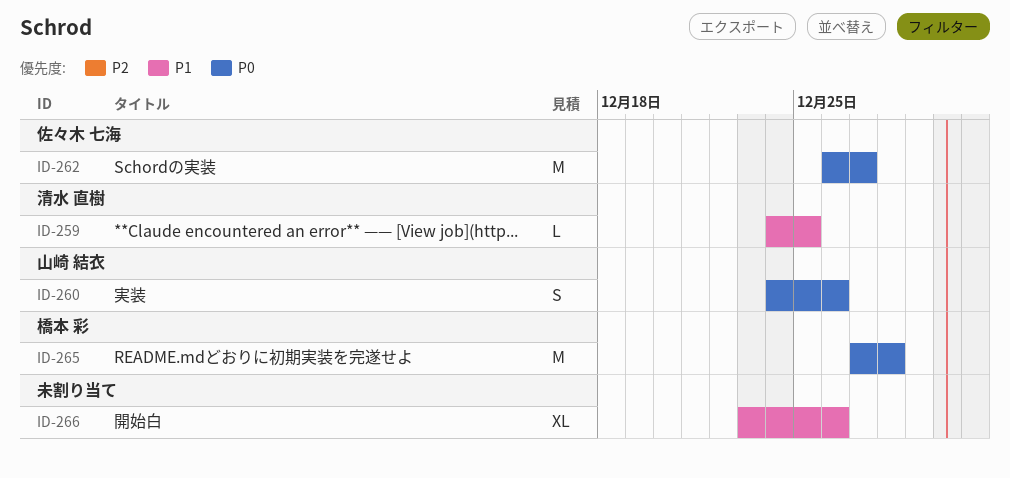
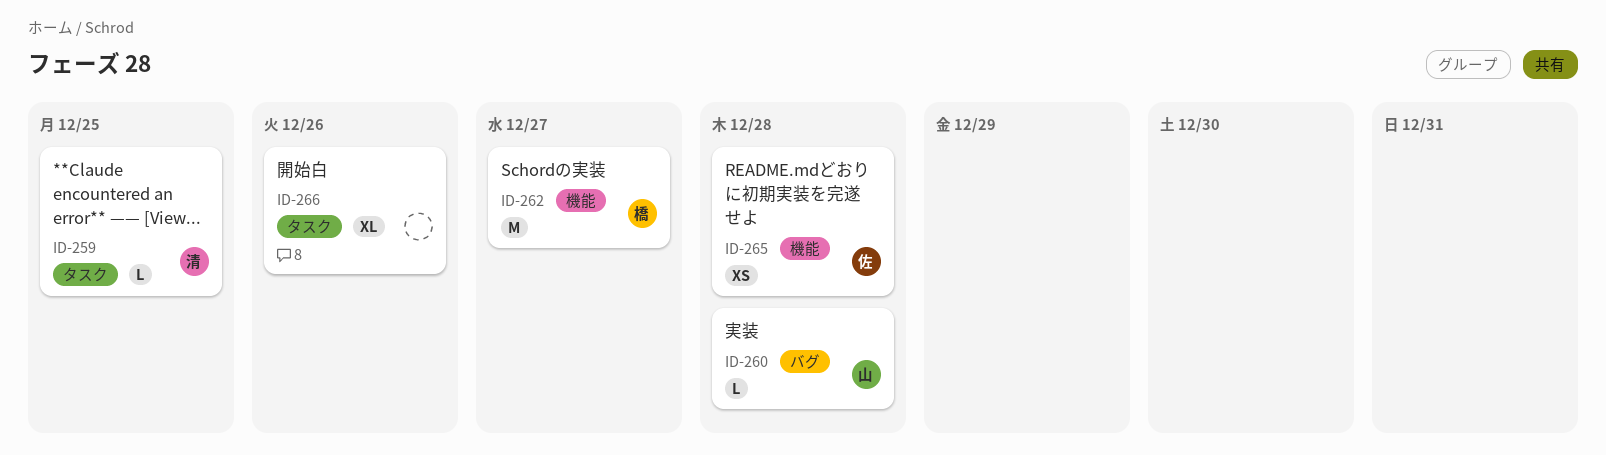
ID-260, estimate: S -> L
ID-260, due: Dec 26 -> Dec 28
ID-262, owner: 佐々木 七海 -> 橋本 彩
ID-265, owner: 橋本 彩 -> 佐々木 七海
ID-265, estimate: M -> XS

